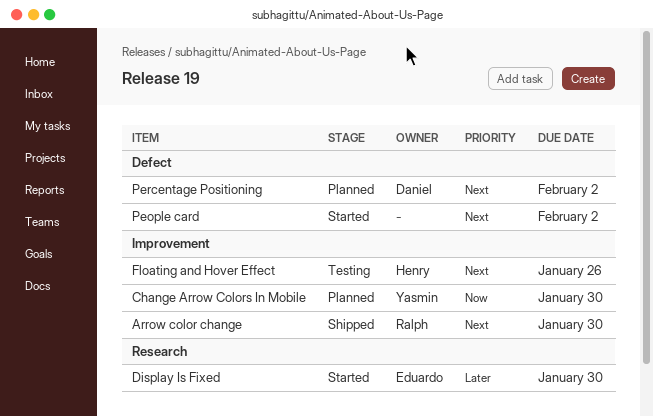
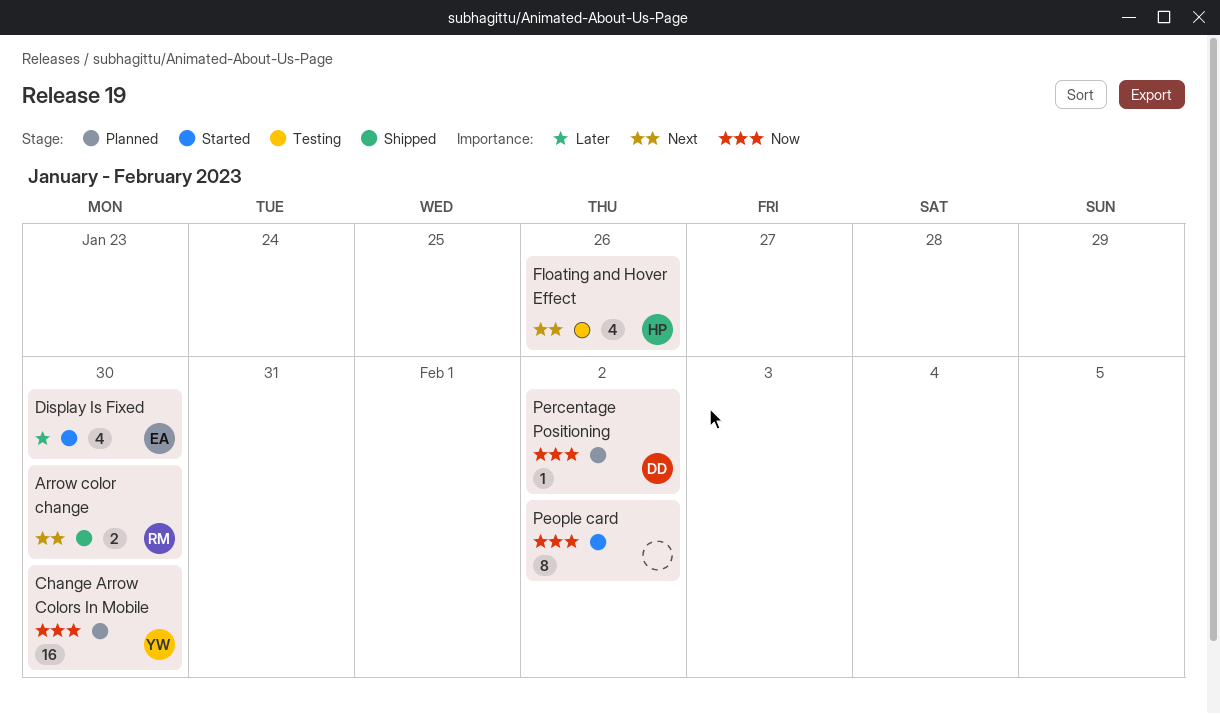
People card, priority: Next -> Now
Percentage Positioning, priority: Next -> Now

